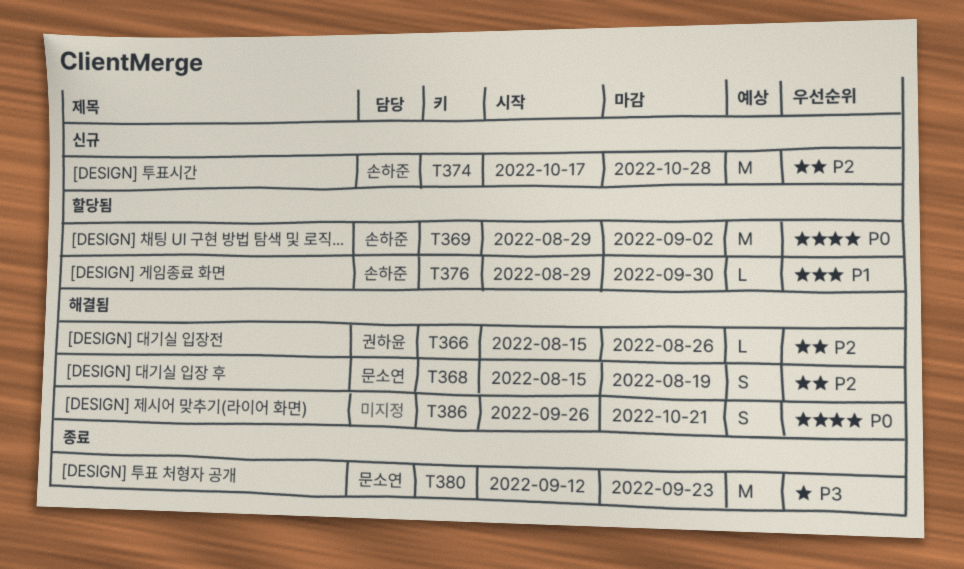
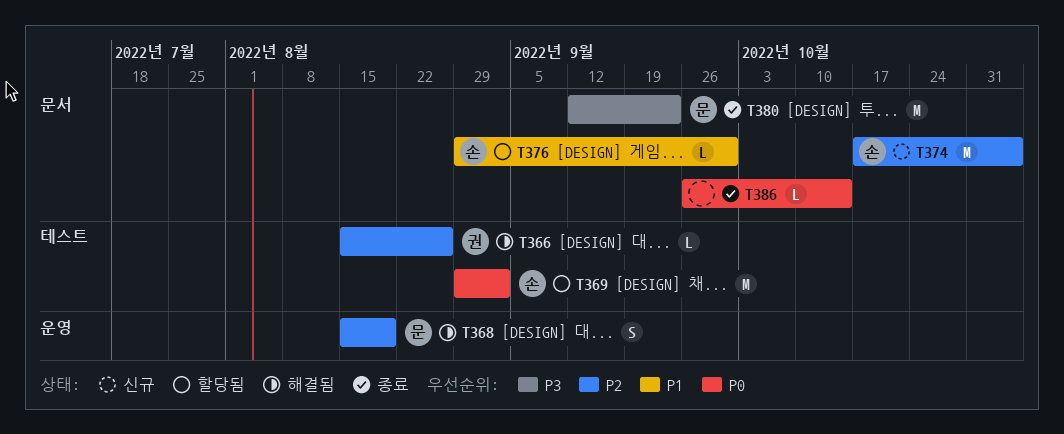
T374, due: Oct 28 -> Nov 4
T386, status: 해결됨 -> 종료
T386, estimate: S -> L
T386, due: Oct 21 -> Oct 14

